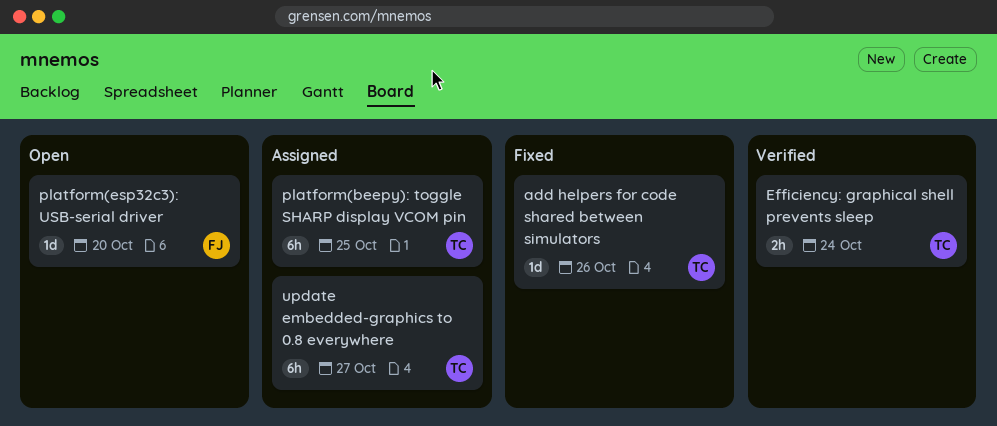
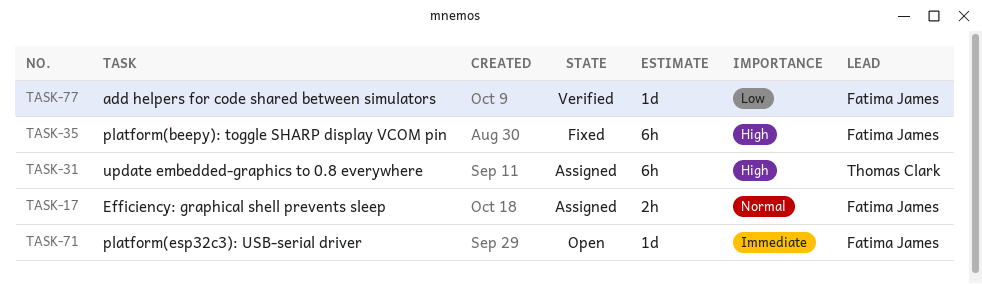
add helpers for code shared between simulators, status: Fixed -> Verified
add helpers for code shared between simulators, owner: Thomas Clark -> Fatima James
Efficiency: graphical shell prevents sleep, status: Verified -> Assigned
Efficiency: graphical shell prevents sleep, owner: Thomas Clark -> Fatima James
platform(beepy): toggle SHARP display VCOM pin, status: Assigned -> Fixed
platform(beepy): toggle SHARP display VCOM pin, owner: Thomas Clark -> Fatima James

